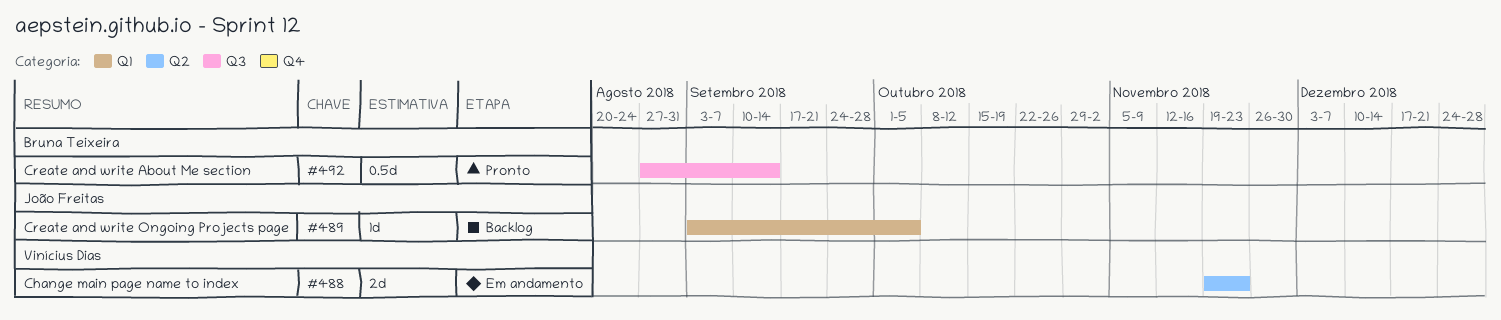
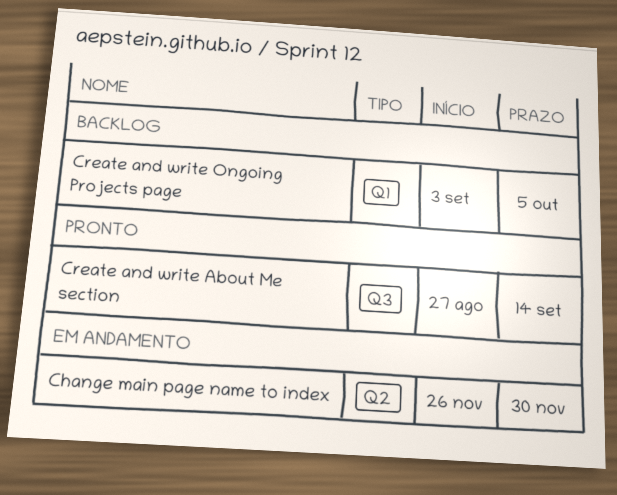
Change main page name to index, start: Nov 19 -> Nov 26
Change main page name to index, due: Nov 23 -> Nov 30

